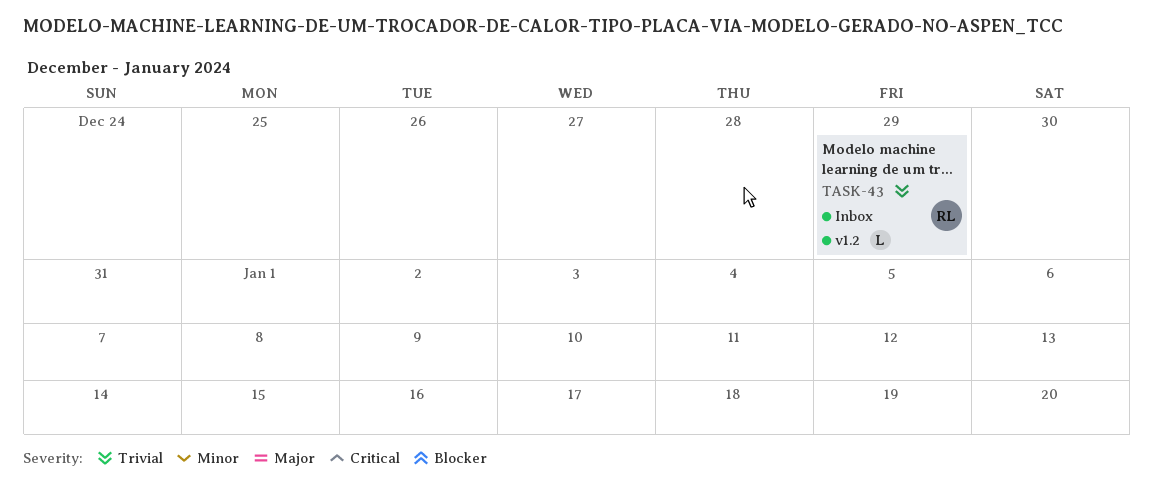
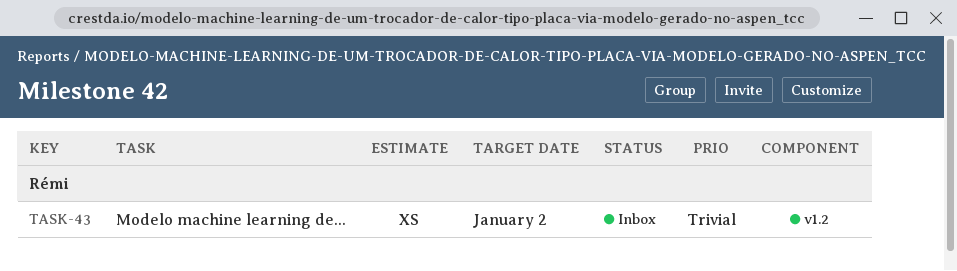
TASK-43, estimate: L -> XS
TASK-43, due: Dec 29 -> Jan 2

